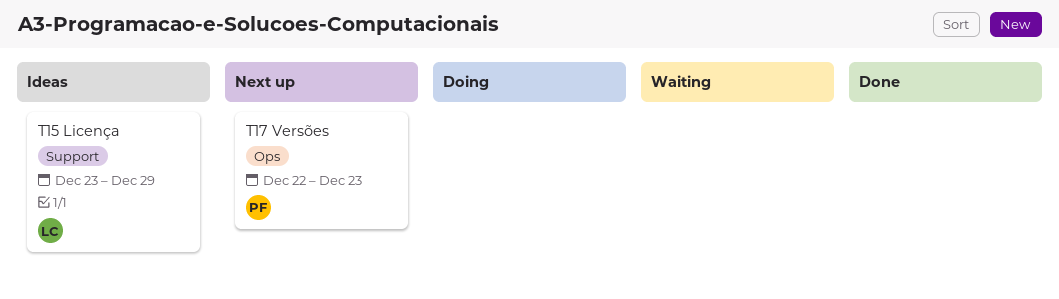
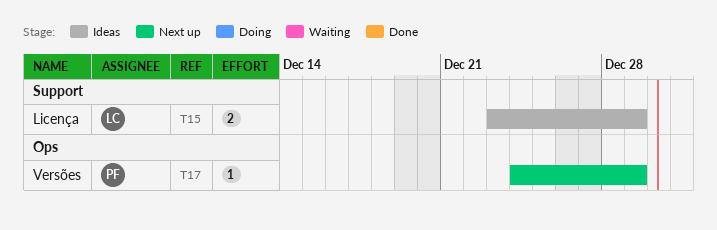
T17, start: Dec 22 -> Dec 24
T17, due: Dec 23 -> Dec 29

